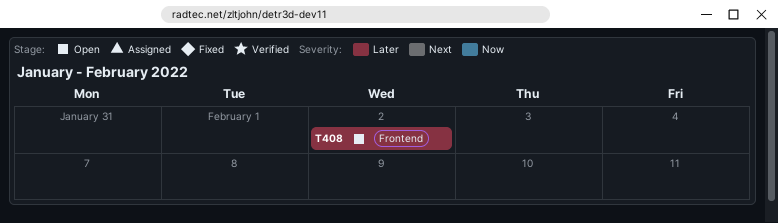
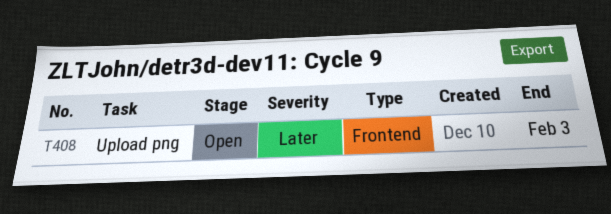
T408, due: Feb 2 -> Feb 3

